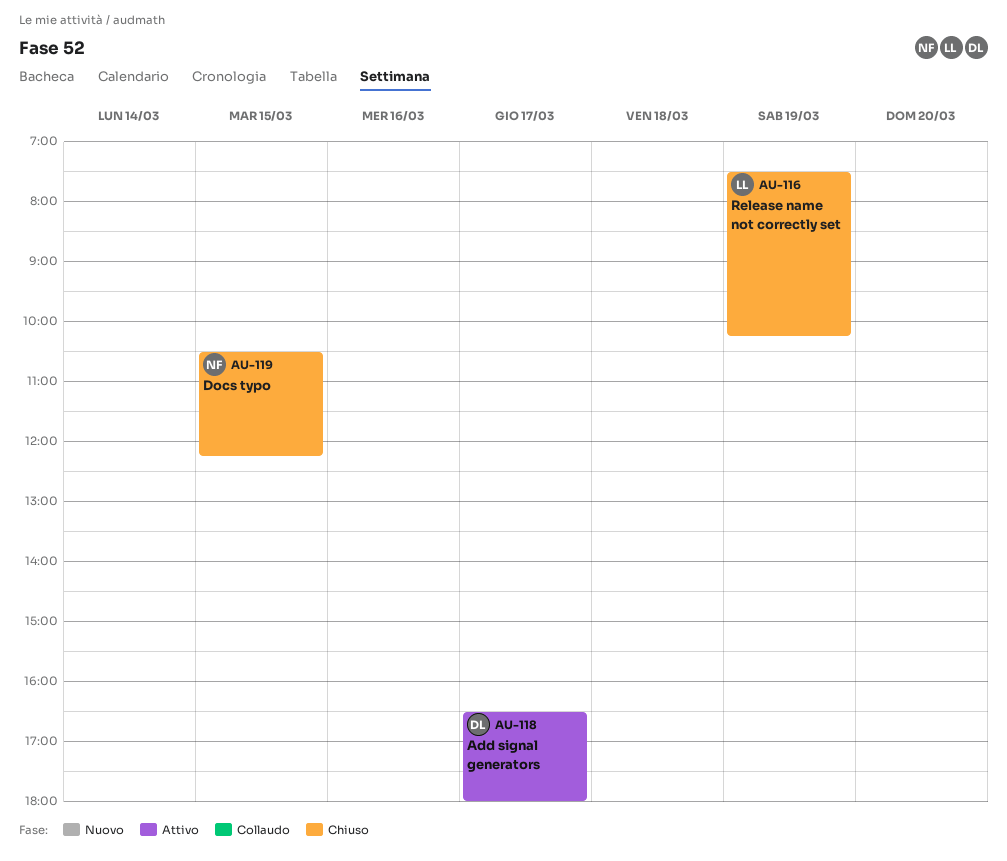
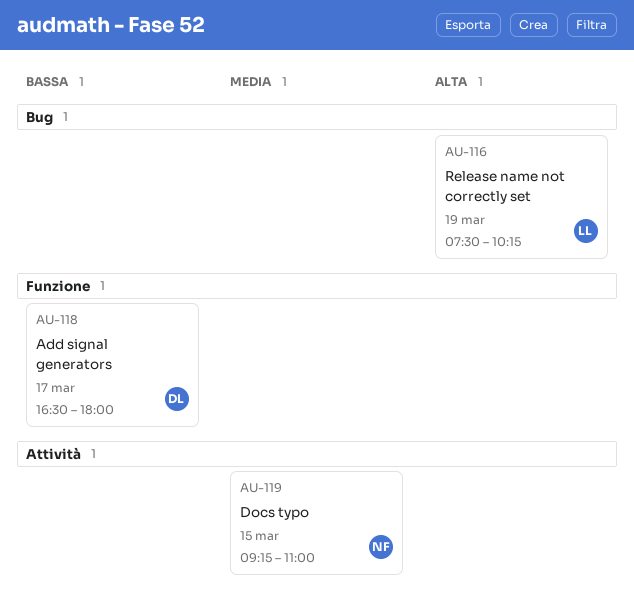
AU-119, begins: 10:30 -> 09:15
AU-119, ends: 12:15 -> 11:00

